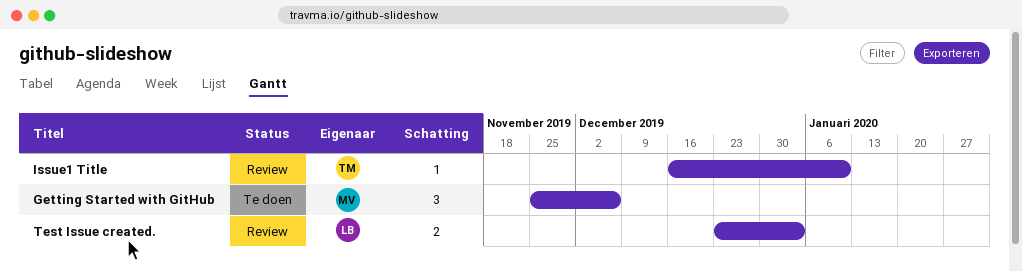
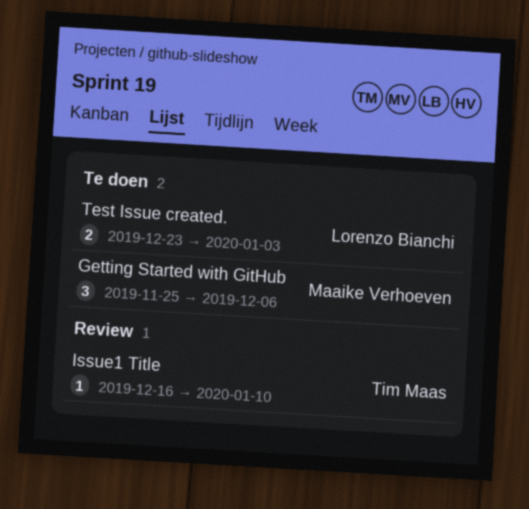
Test Issue created., status: Review -> Te doen

